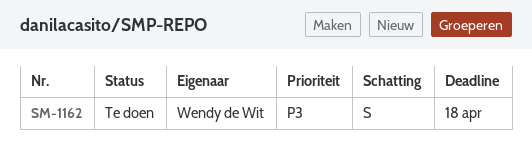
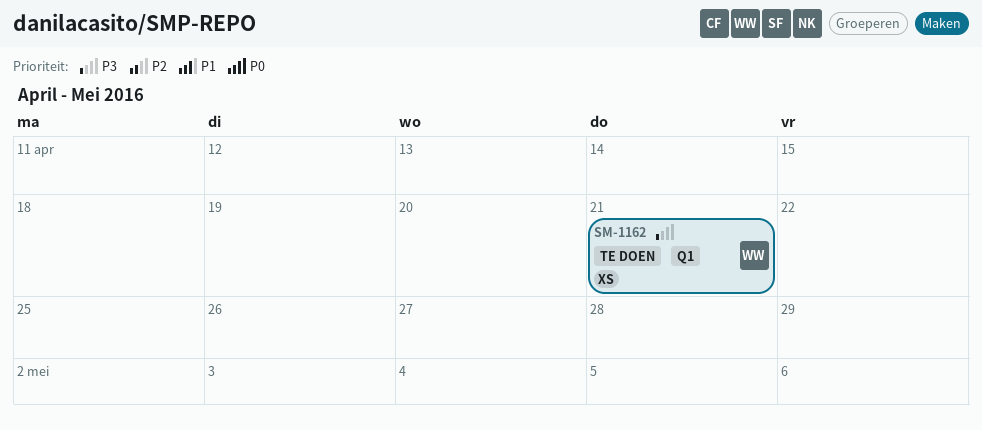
SM-1162, estimate: S -> XS
SM-1162, due: Apr 18 -> Apr 21

